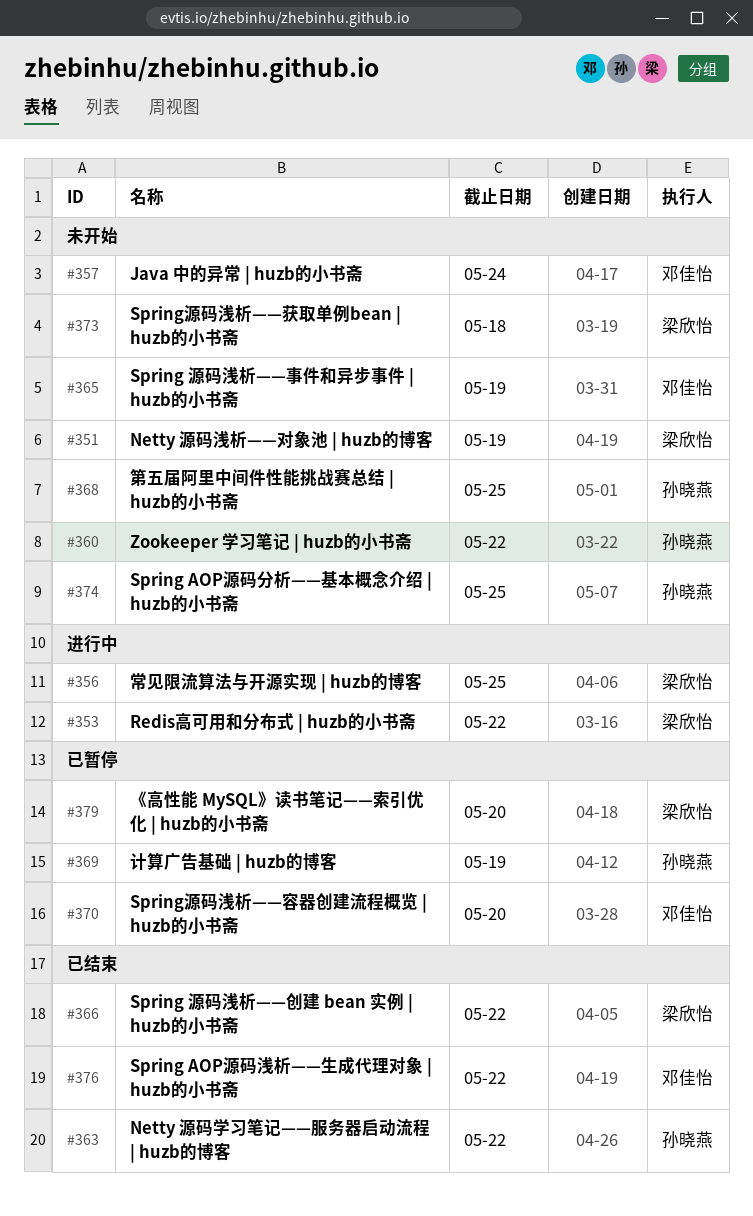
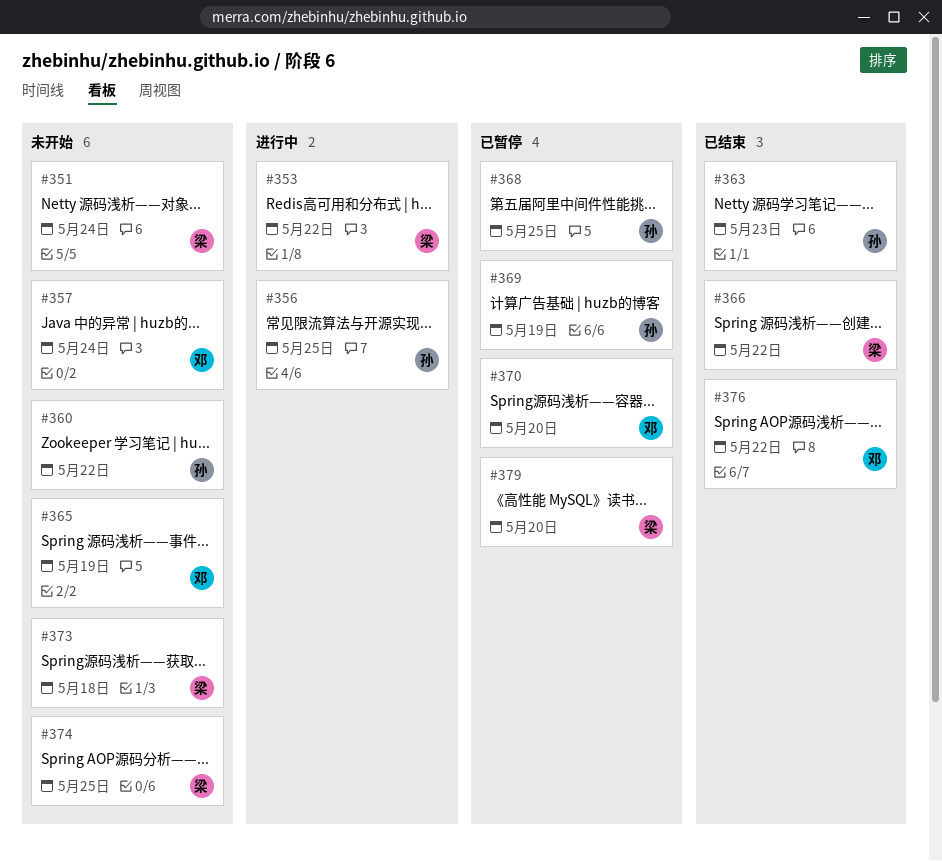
#351, due: May 19 -> May 24
#356, owner: 梁欣怡 -> 孙晓燕
#363, due: May 22 -> May 23
#368, status: 未开始 -> 已暂停
#374, owner: 孙晓燕 -> 梁欣怡

